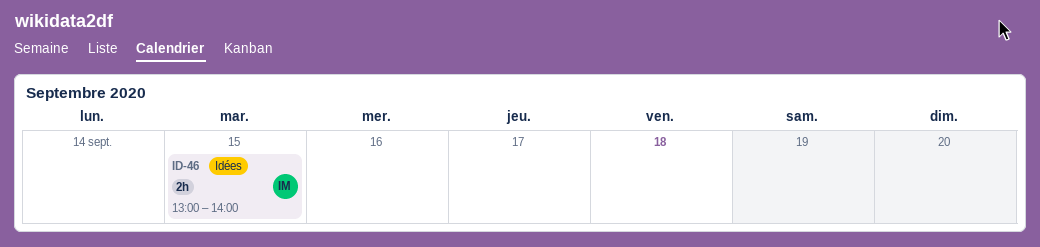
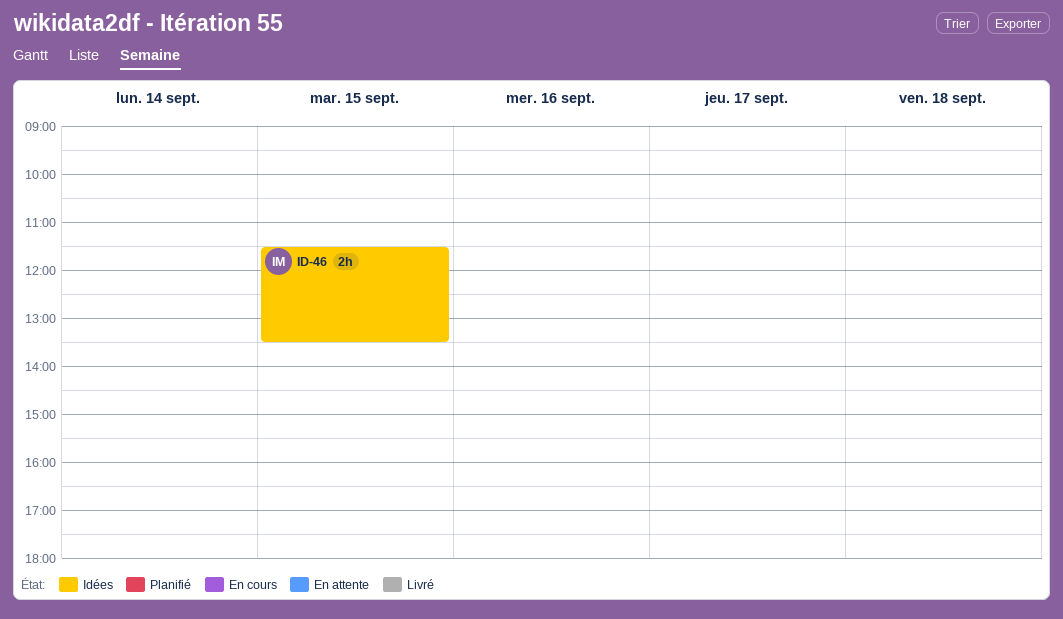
ID-46, begins: 13:00 -> 11:30
ID-46, ends: 14:00 -> 13:30

